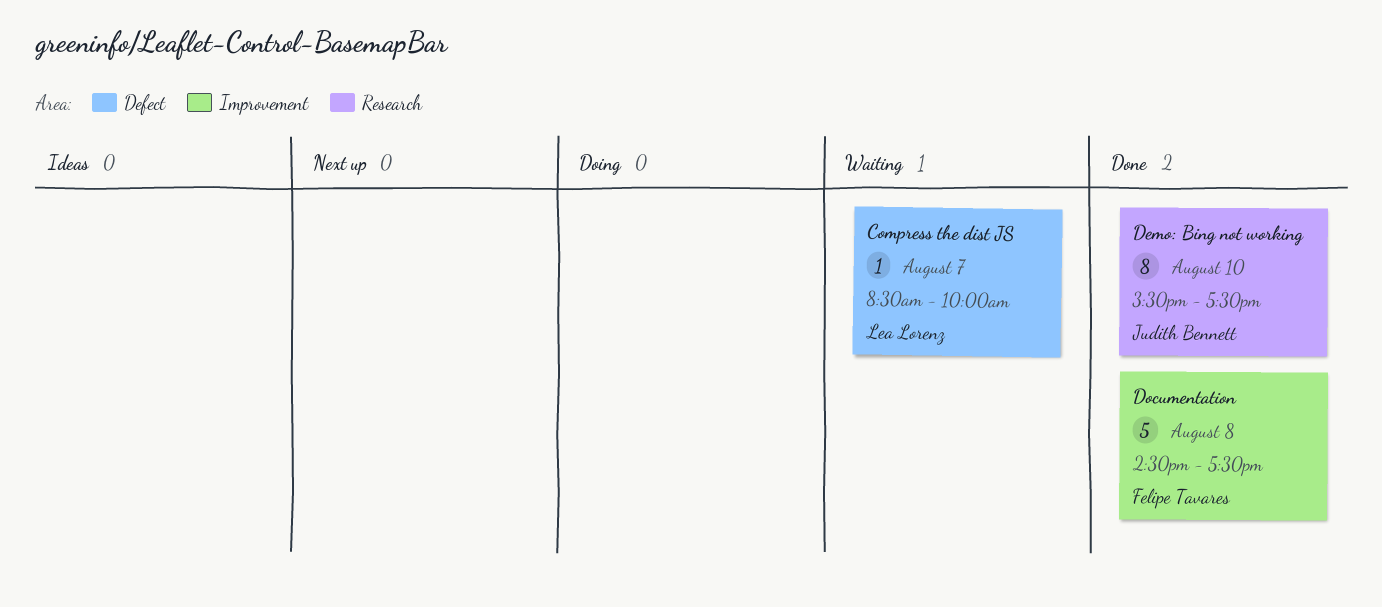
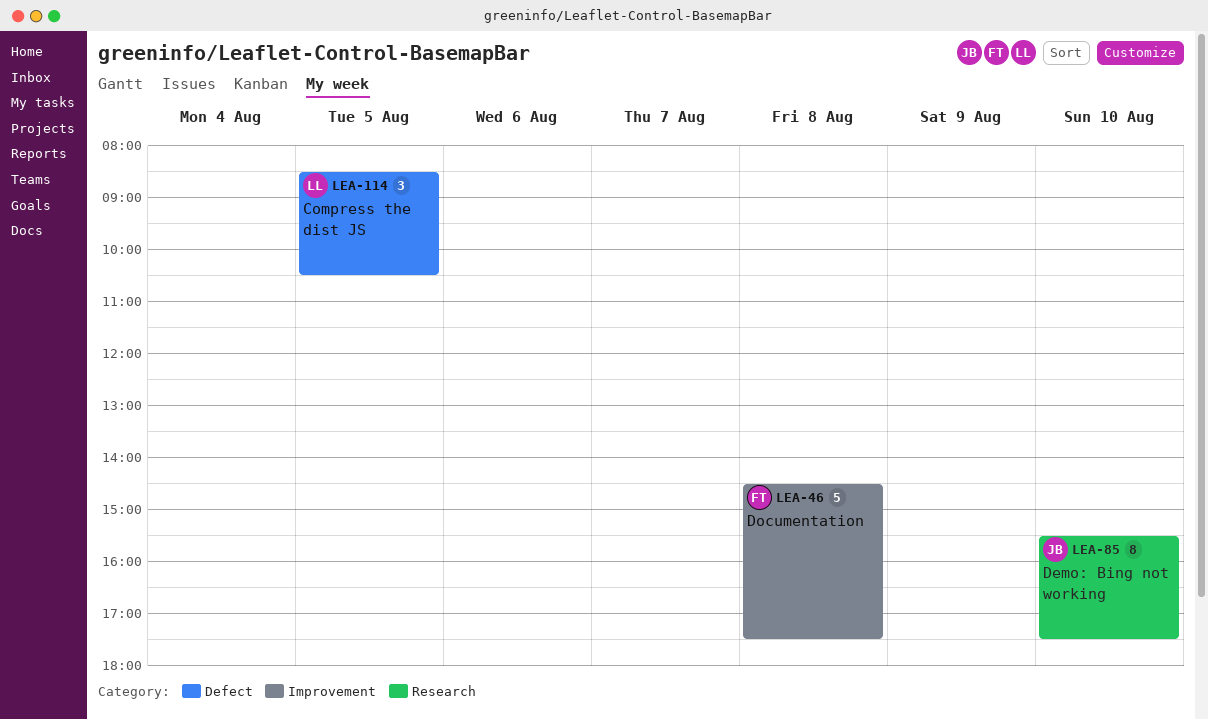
Compress the dist JS, estimate: 1 -> 3
Compress the dist JS, day: Aug 7 -> Aug 5
Compress the dist JS, ends: 10:00 -> 10:30

